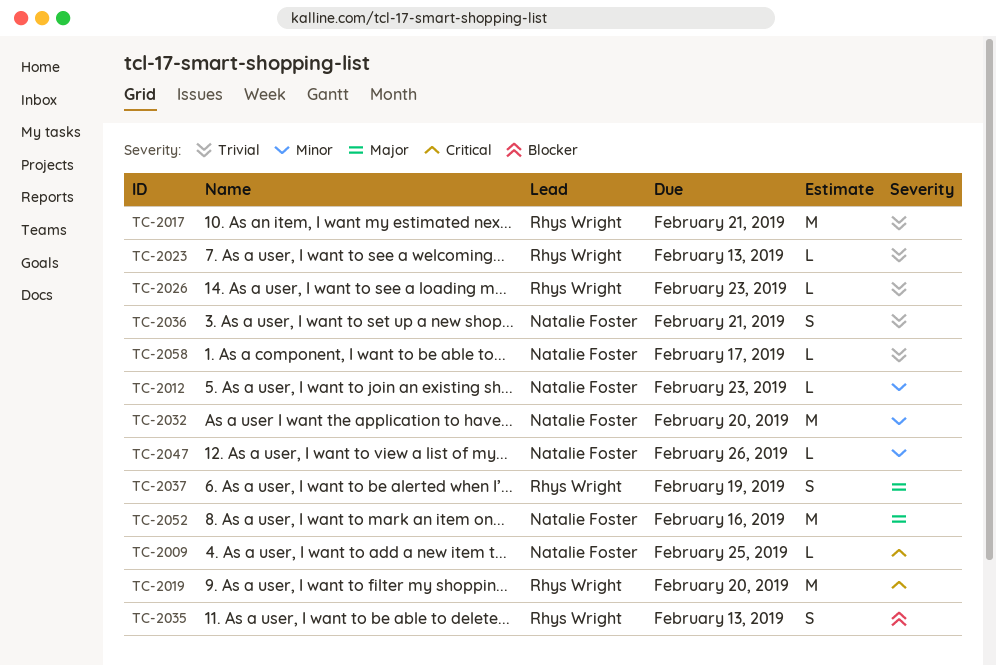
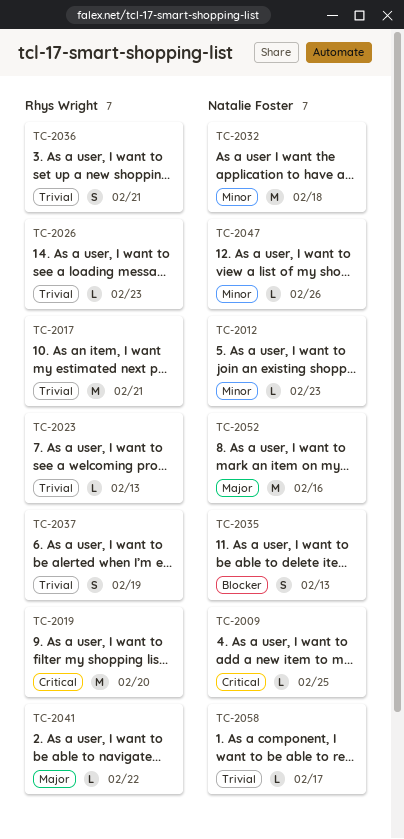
TC-2032, due: Feb 20 -> Feb 18
TC-2035, owner: Rhys Wright -> Natalie Foster
TC-2036, owner: Natalie Foster -> Rhys Wright
TC-2037, priority: Major -> Trivial
TC-2041: none -> present

